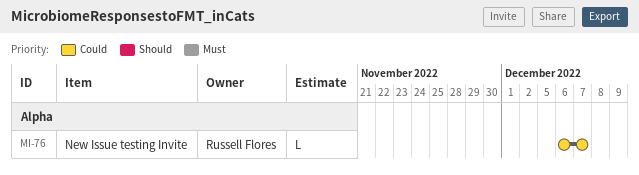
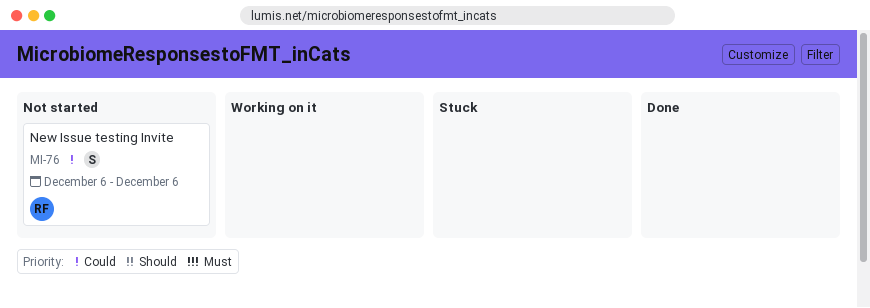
MI-76, estimate: L -> S
MI-76, due: Dec 7 -> Dec 6

